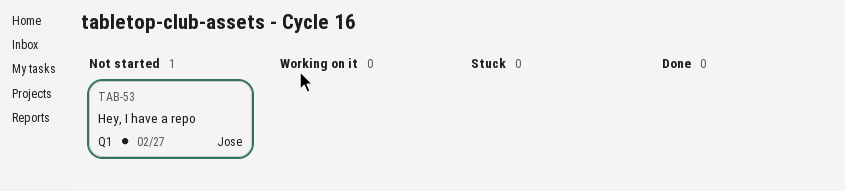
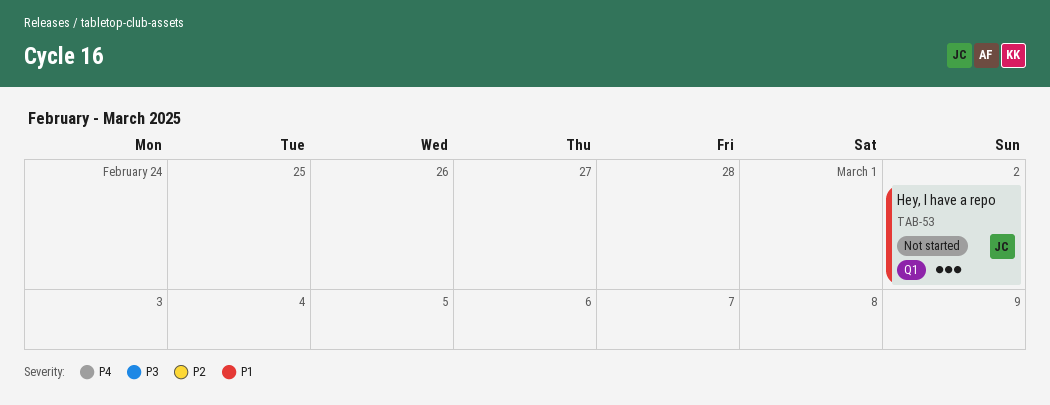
TAB-53, estimate: 1 -> 3
TAB-53, due: Feb 27 -> Mar 2

